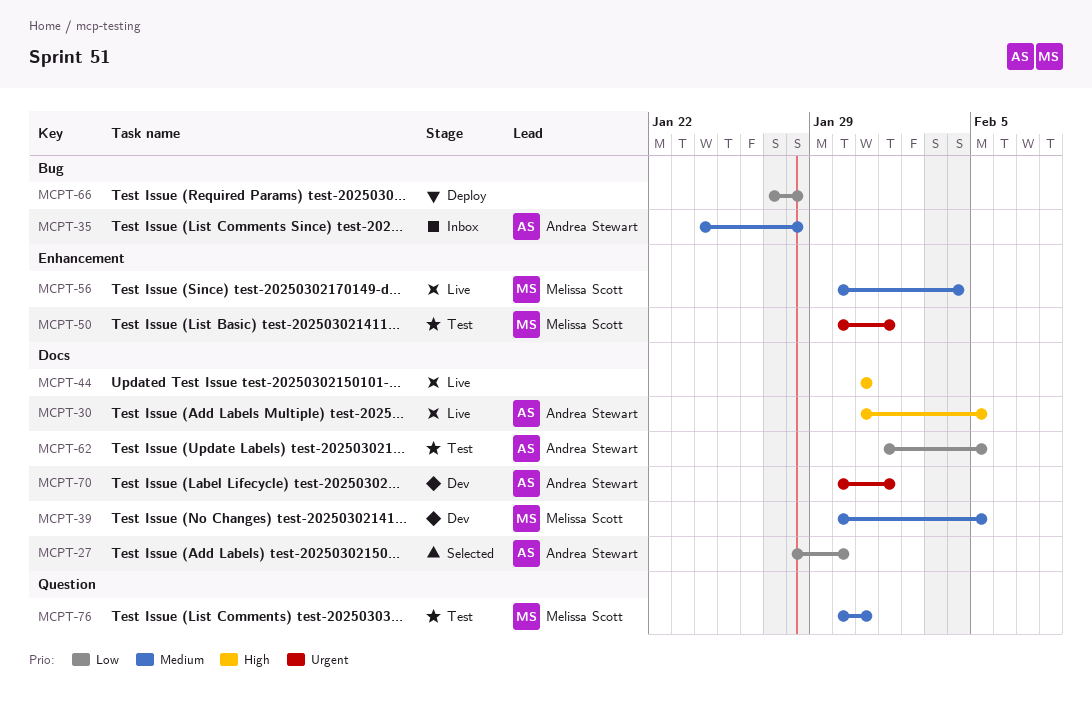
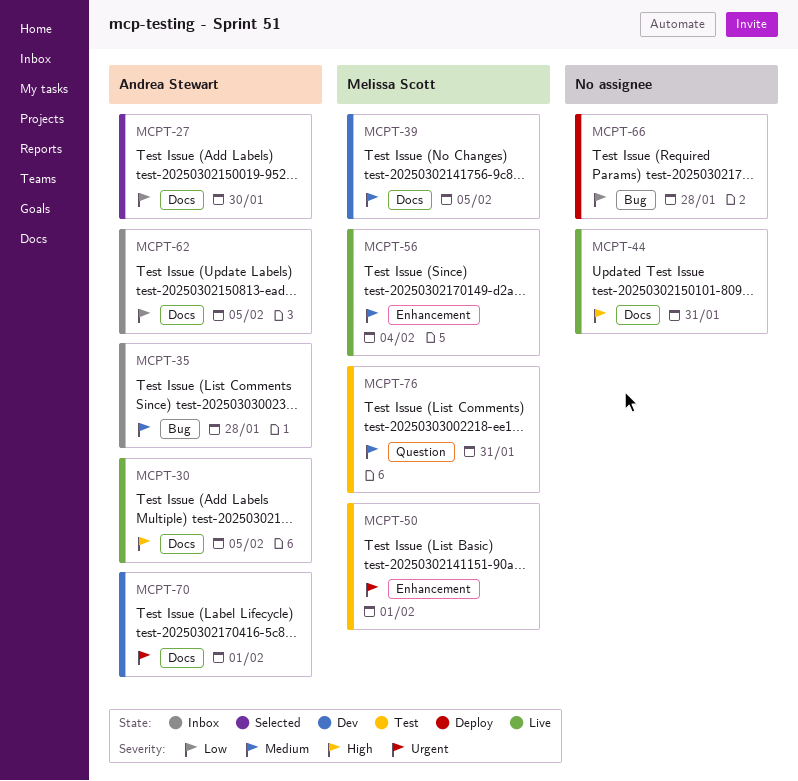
MCPT-62, status: Test -> Inbox

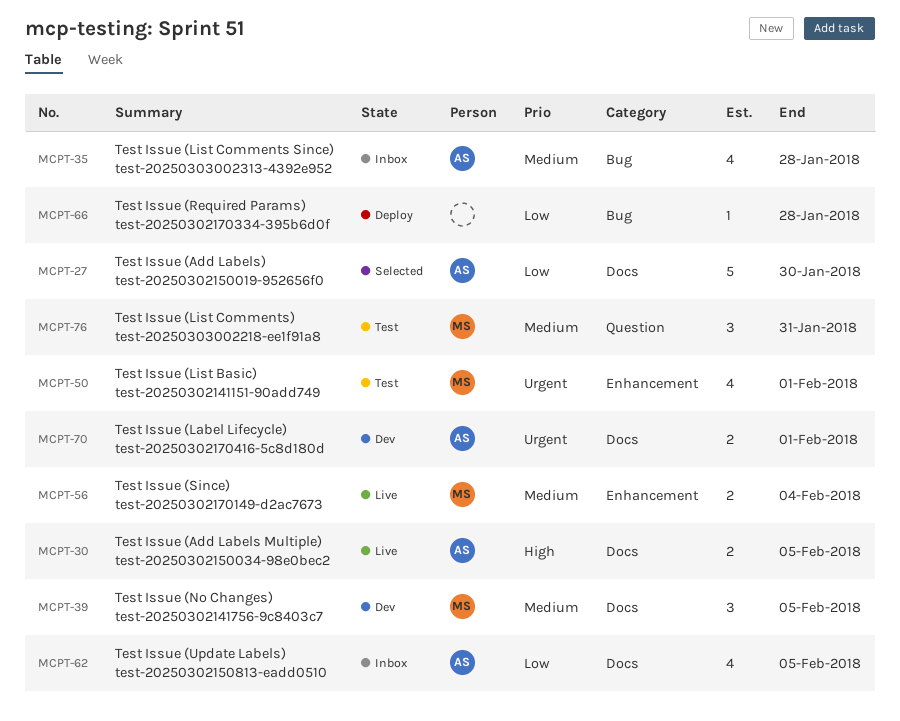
MCPT-44: present -> none

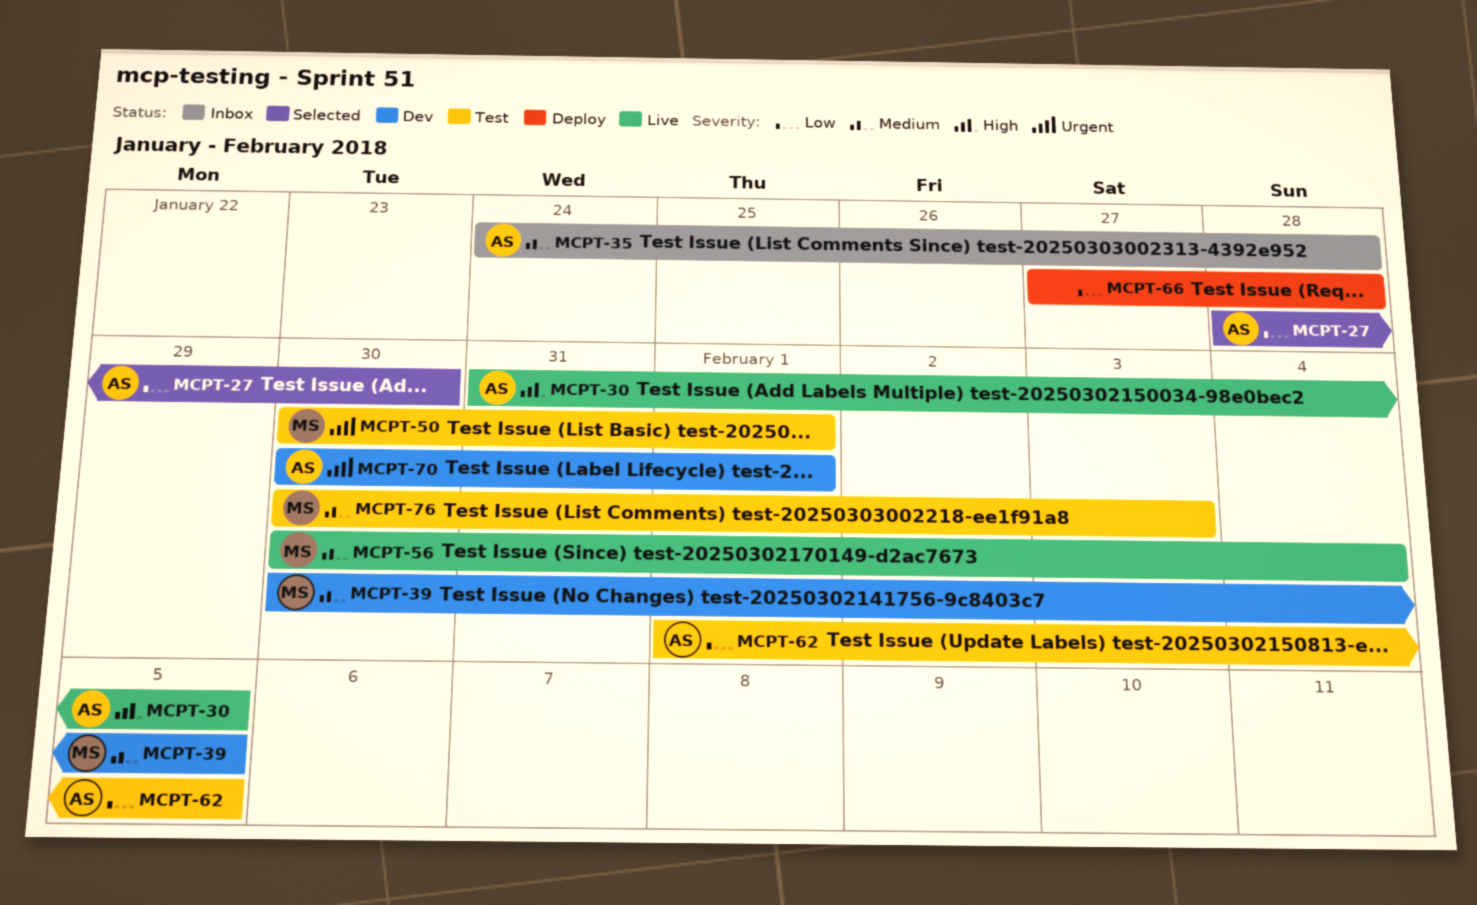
MCPT-62, status: Inbox -> Test
MCPT-76, due: Jan 31 -> Feb 3

